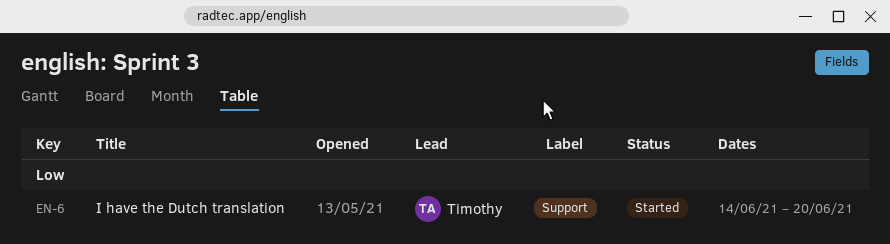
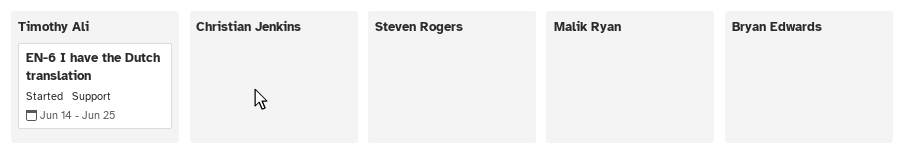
EN-6, due: Jun 20 -> Jun 25

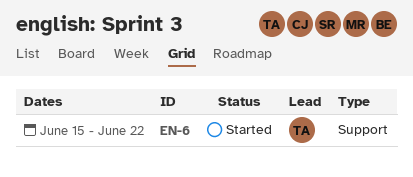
EN-6, start: Jun 14 -> Jun 15
EN-6, due: Jun 25 -> Jun 22

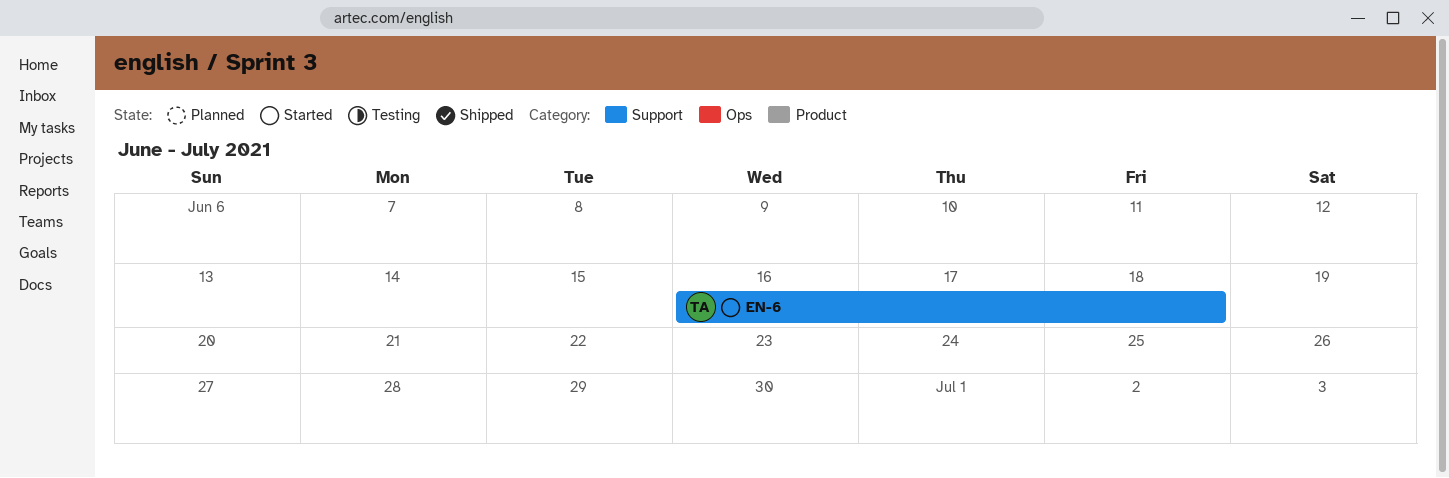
EN-6, start: Jun 15 -> Jun 16
EN-6, due: Jun 22 -> Jun 18

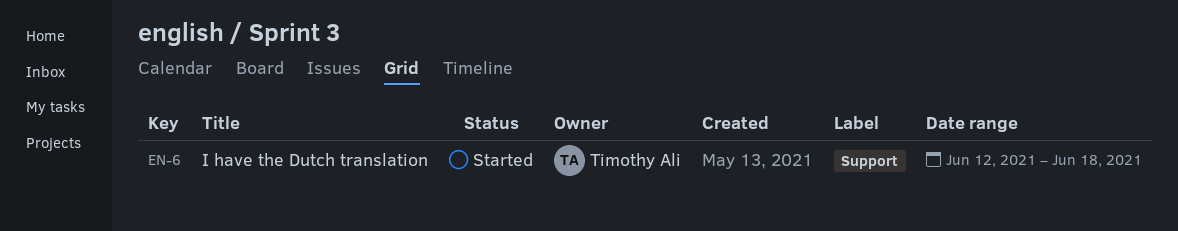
EN-6, start: Jun 16 -> Jun 12

